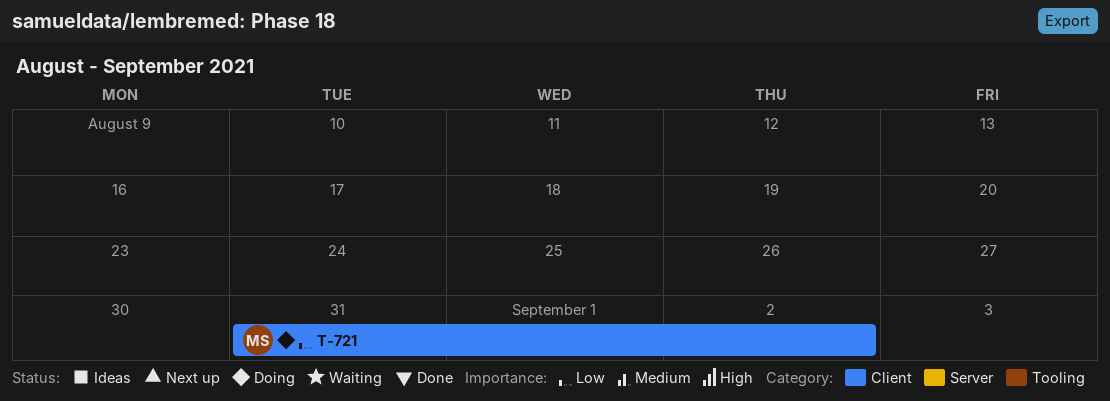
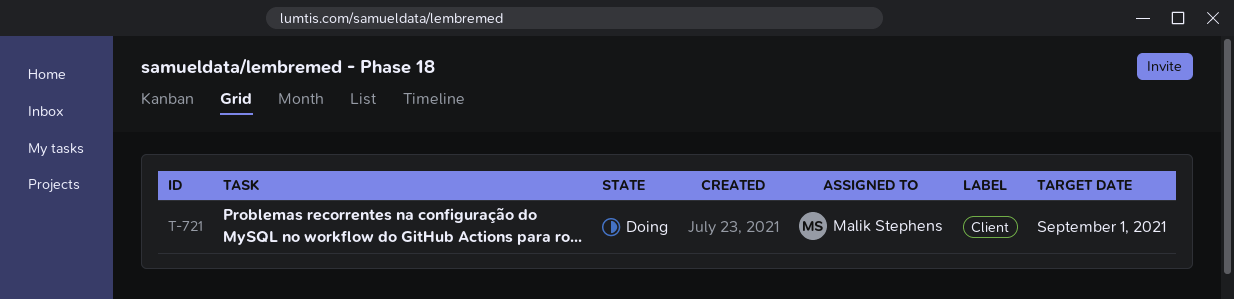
T-721, due: Sep 2 -> Sep 1

